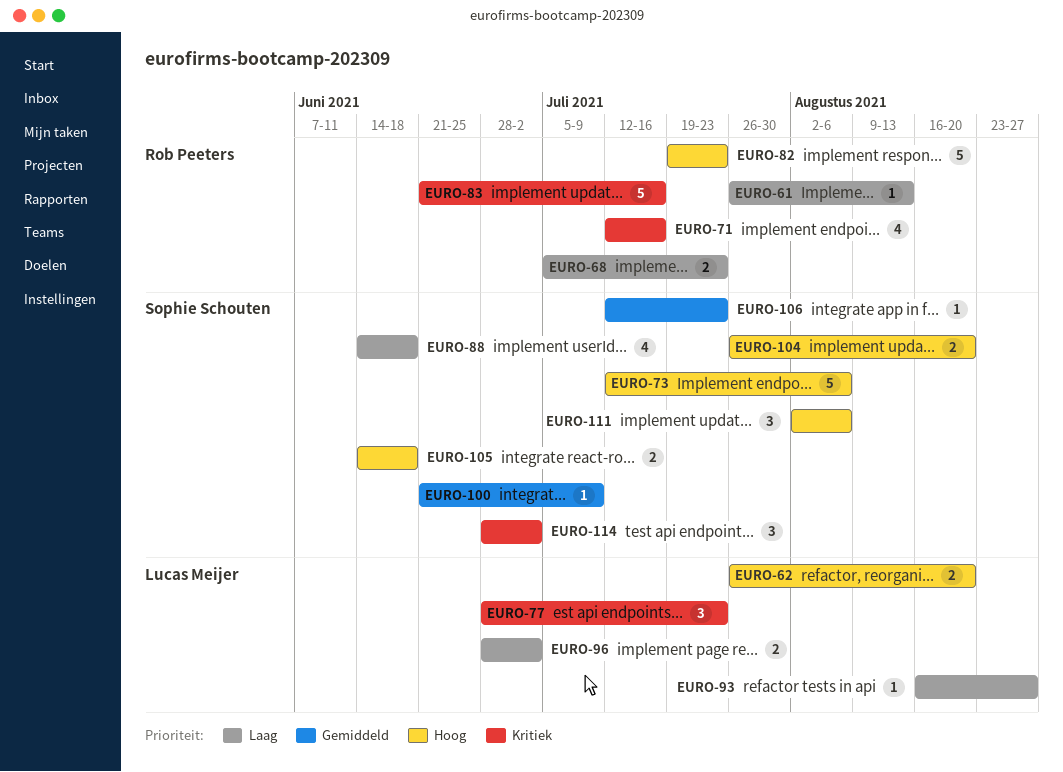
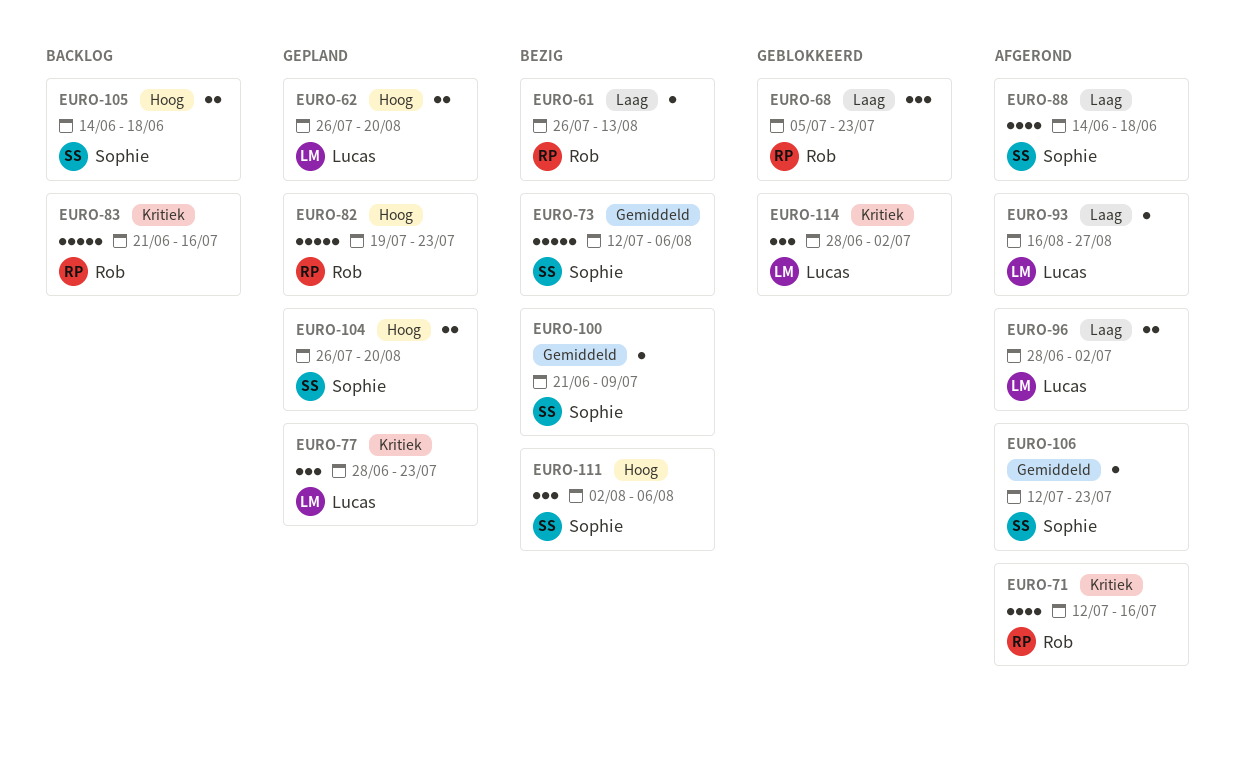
EURO-68, estimate: 2 -> 3
EURO-73, priority: Hoog -> Gemiddeld
EURO-114, owner: Sophie Schouten -> Lucas Meijer

